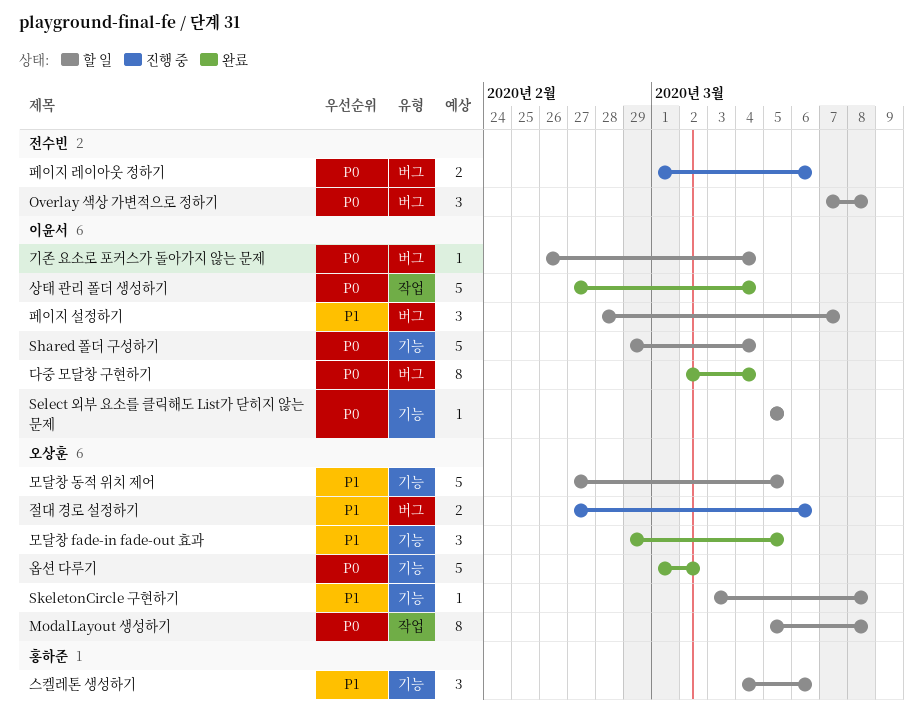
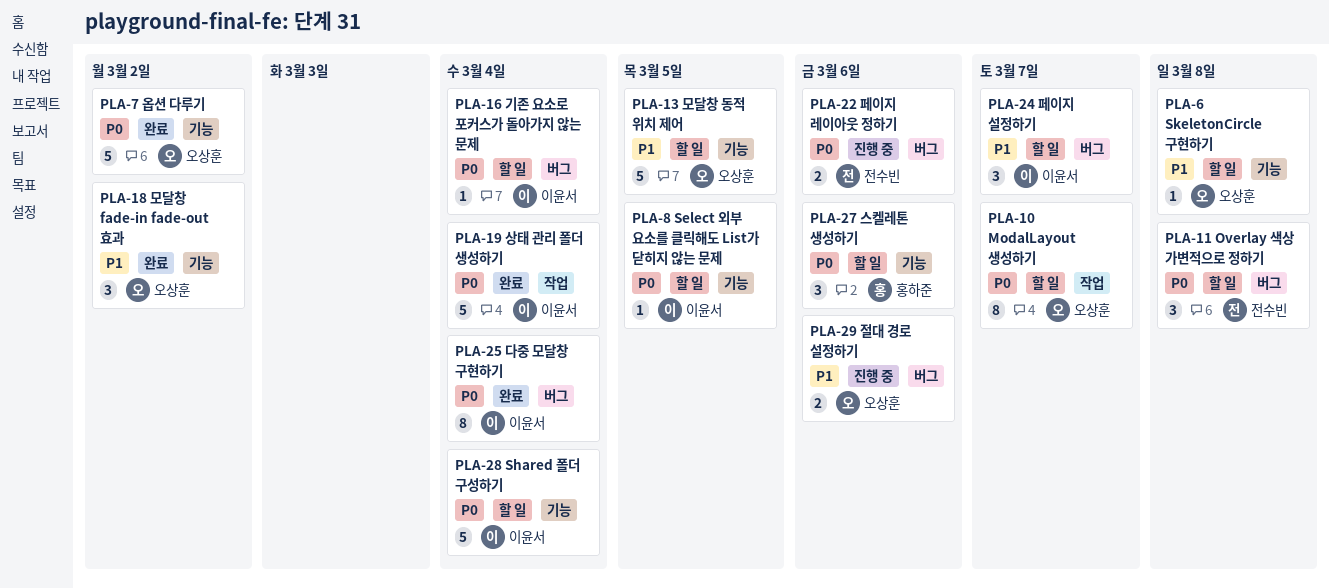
ModalLayout 생성하기, due: Mar 8 -> Mar 7
모달창 fade-in fade-out 효과, due: Mar 5 -> Mar 2
스켈레톤 생성하기, priority: P1 -> P0

